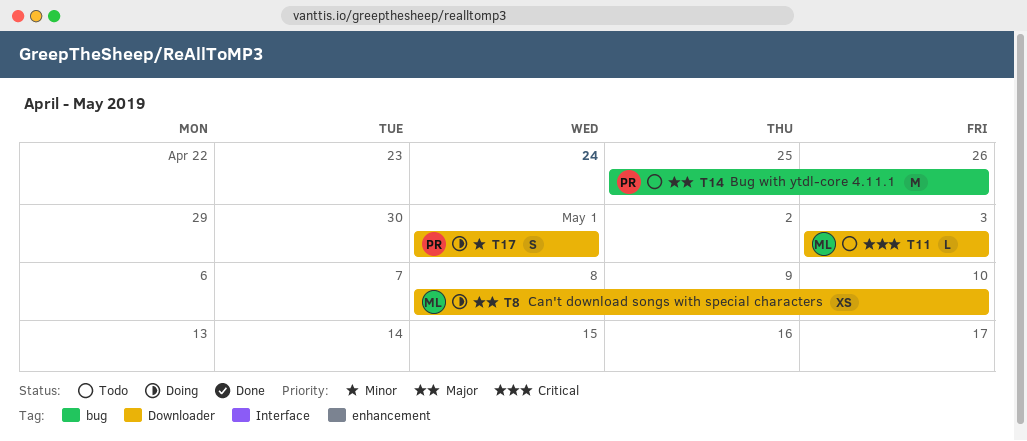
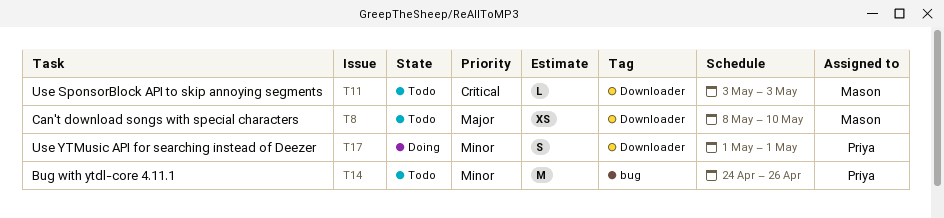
T8, status: Doing -> Todo
T14, priority: Major -> Minor
T14, start: Apr 25 -> Apr 24

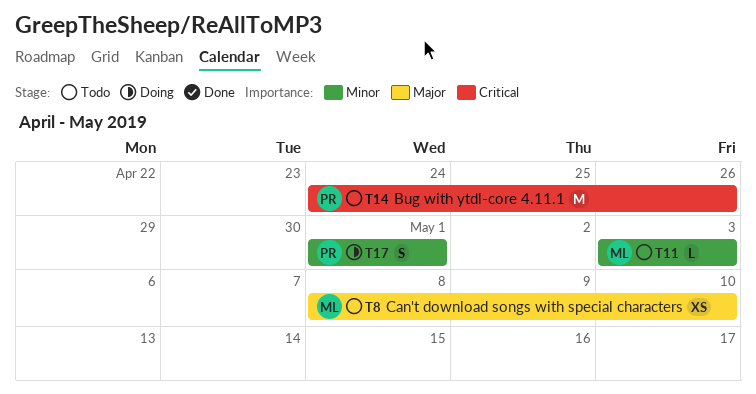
T11, priority: Critical -> Minor
T14, priority: Minor -> Critical

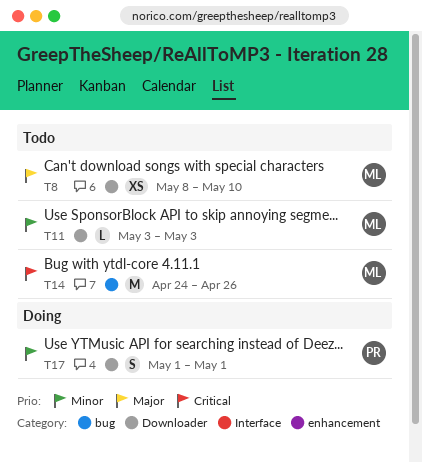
T14, owner: PR -> ML

